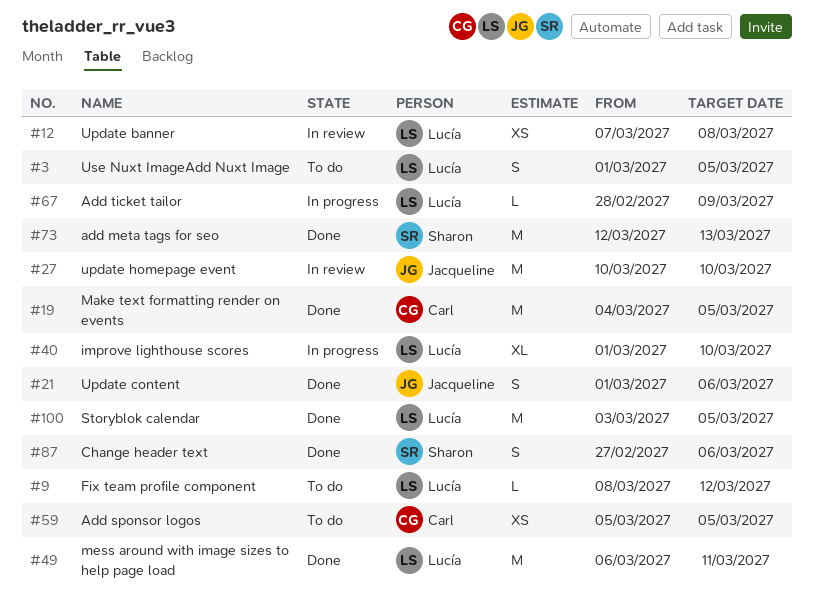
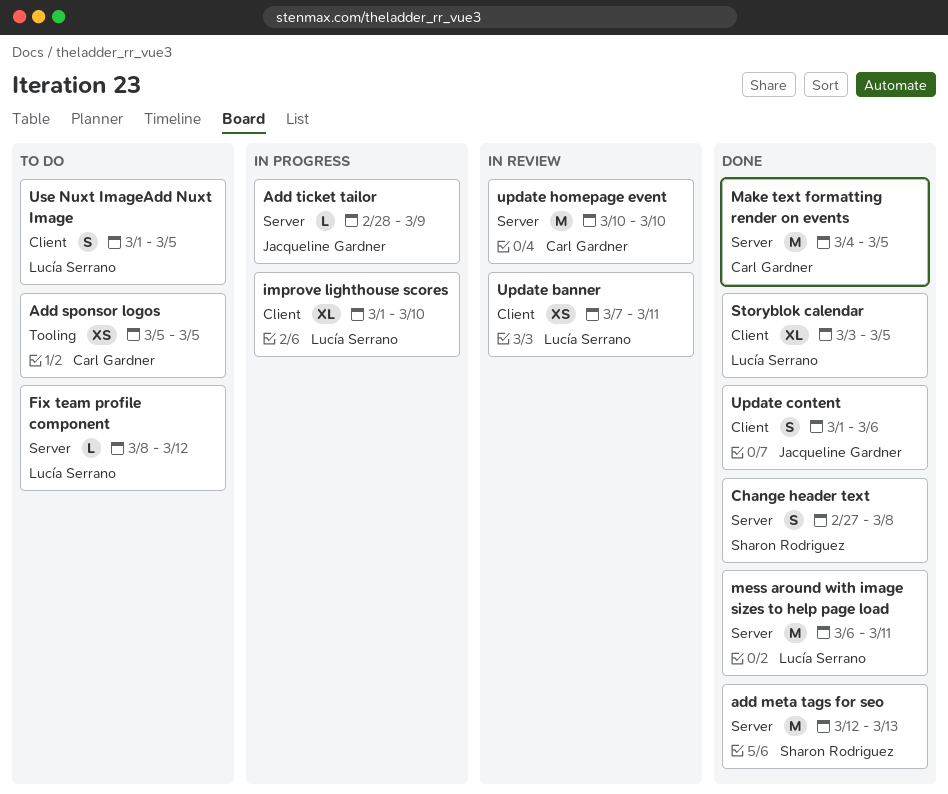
Add ticket tailor, owner: Lucía Serrano -> Jacqueline Gardner
Change header text, due: Mar 6 -> Mar 8
Storyblok calendar, estimate: M -> XL
Update banner, due: Mar 8 -> Mar 11
update homepage event, owner: Jacqueline Gardner -> Carl Gardner

